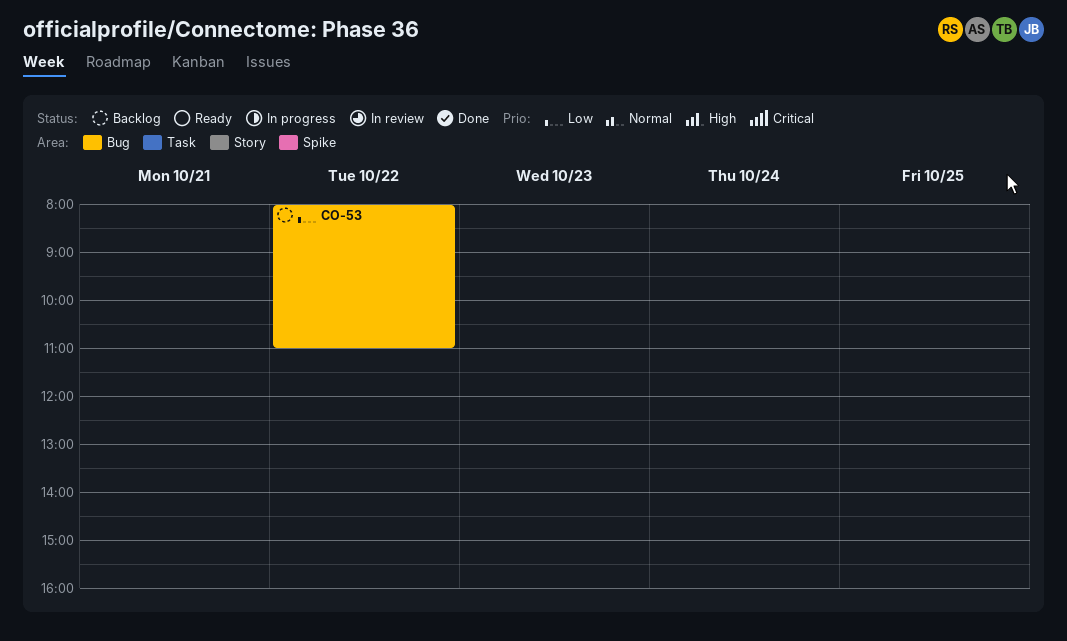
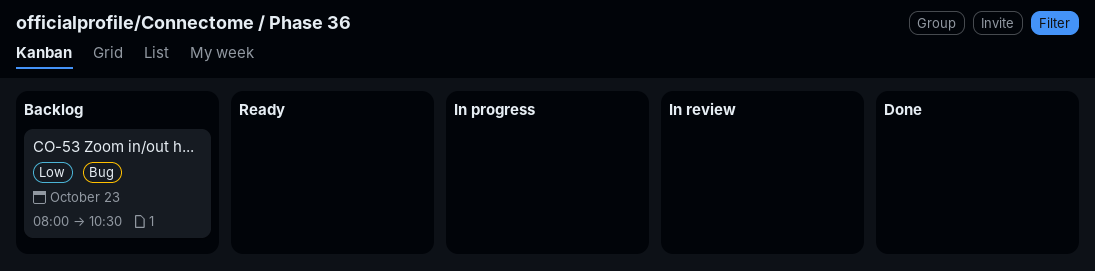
CO-53, day: Oct 22 -> Oct 23
CO-53, ends: 11:00 -> 10:30

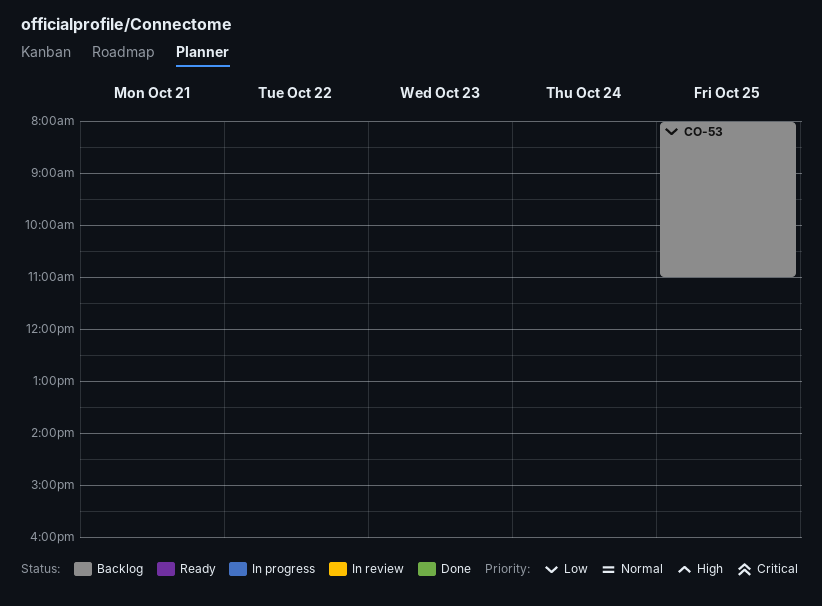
CO-53, day: Oct 23 -> Oct 25
CO-53, ends: 10:30 -> 11:00

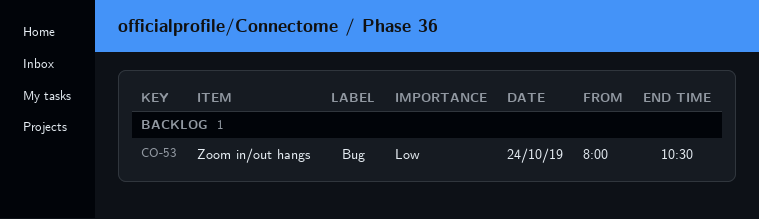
CO-53, day: Oct 25 -> Oct 24
CO-53, ends: 11:00 -> 10:30

